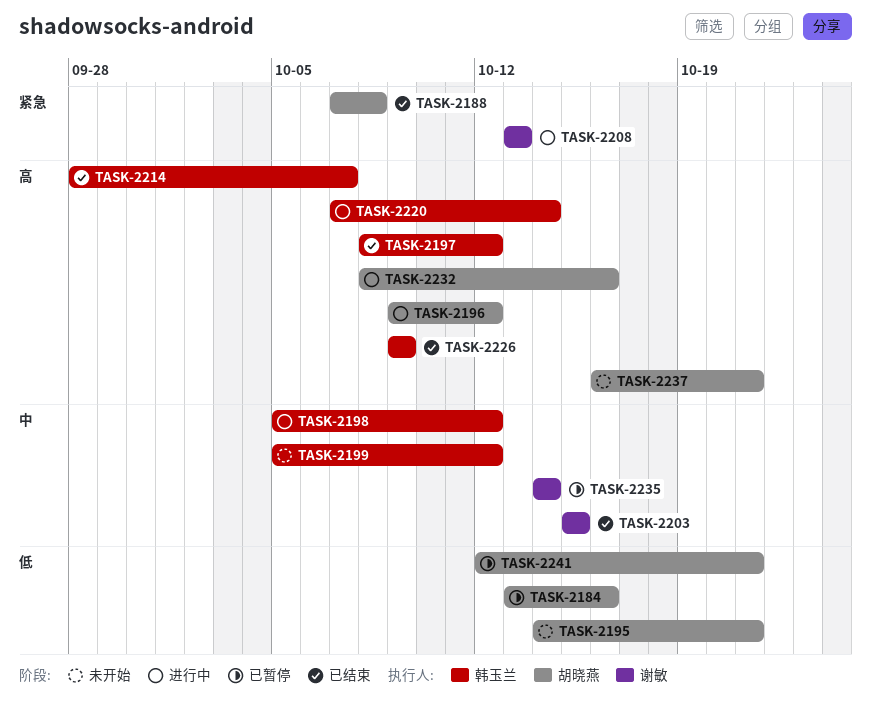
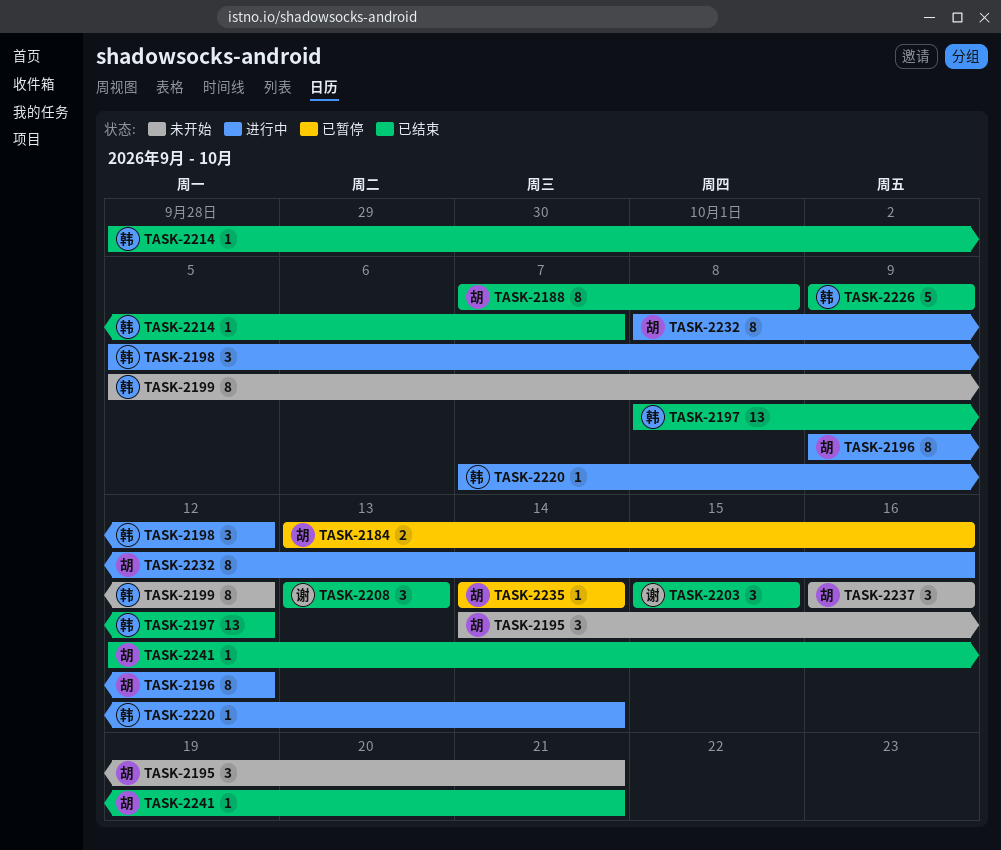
TASK-2208, status: 进行中 -> 已结束
TASK-2235, owner: 谢敏 -> 胡晓燕
TASK-2237, due: Oct 21 -> Oct 16
TASK-2241, status: 已暂停 -> 已结束

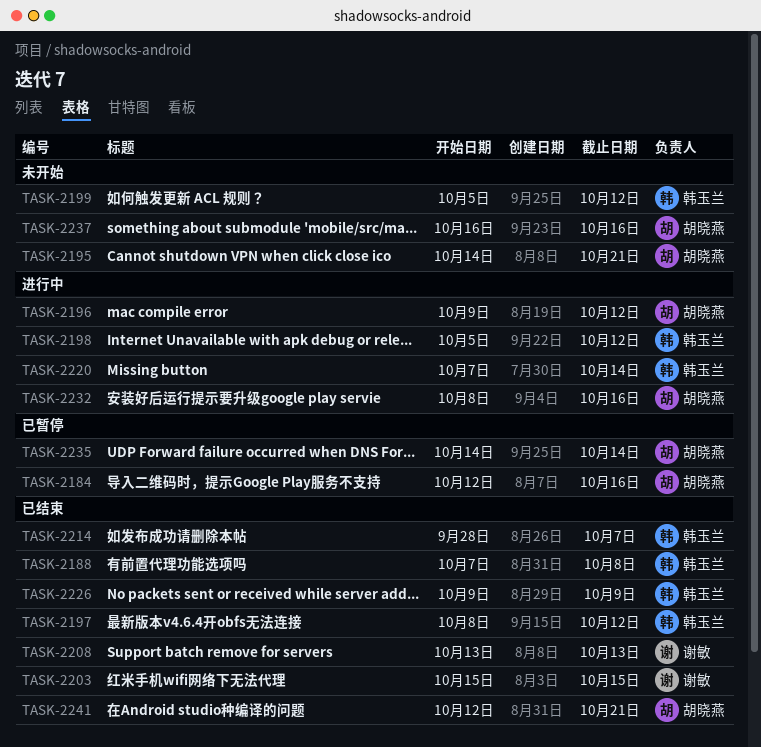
TASK-2184, start: Oct 13 -> Oct 12
TASK-2188, owner: 胡晓燕 -> 韩玉兰

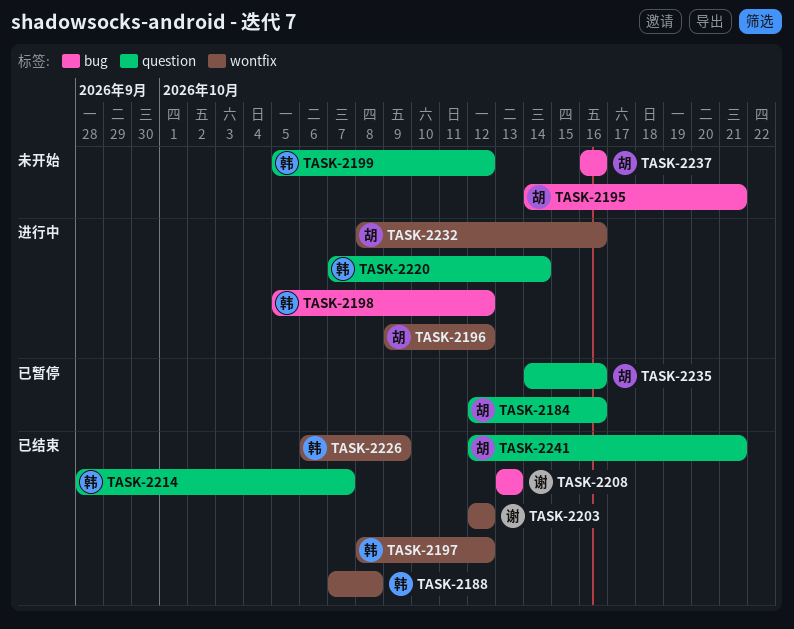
TASK-2203, start: Oct 15 -> Oct 12
TASK-2203, due: Oct 15 -> Oct 12
TASK-2226, start: Oct 9 -> Oct 6
TASK-2235, due: Oct 14 -> Oct 16

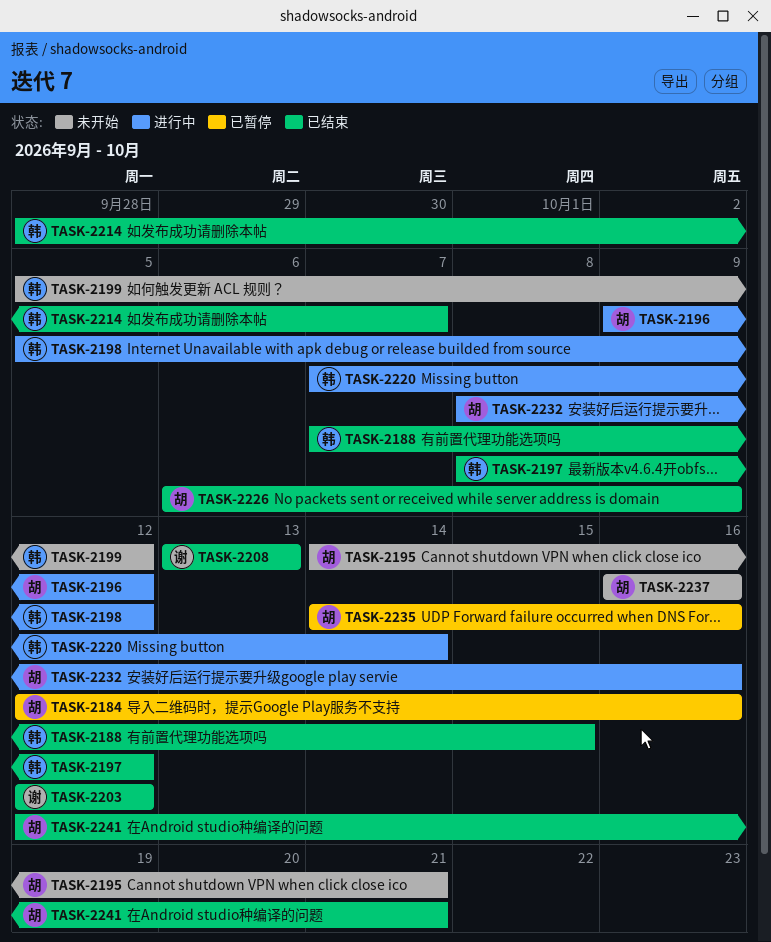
TASK-2188, due: Oct 8 -> Oct 15
TASK-2226, owner: 韩 -> 胡

